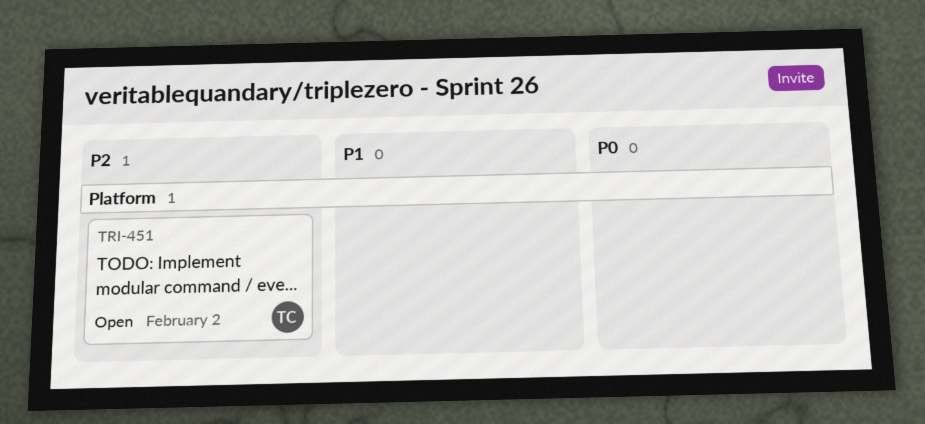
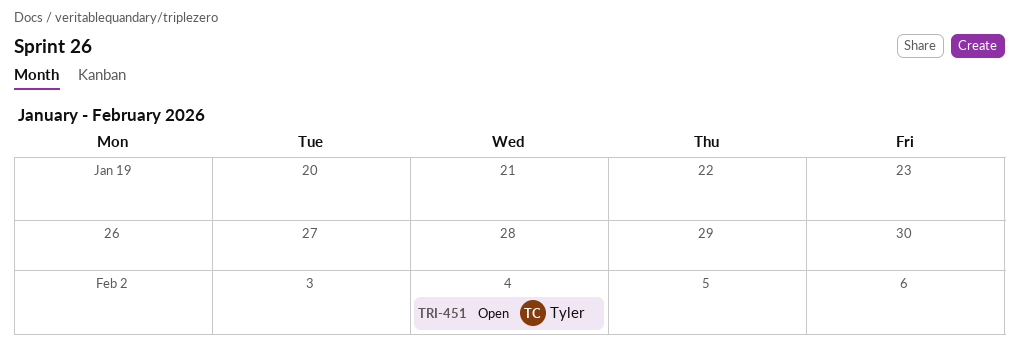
TRI-451, due: Feb 2 -> Feb 4

